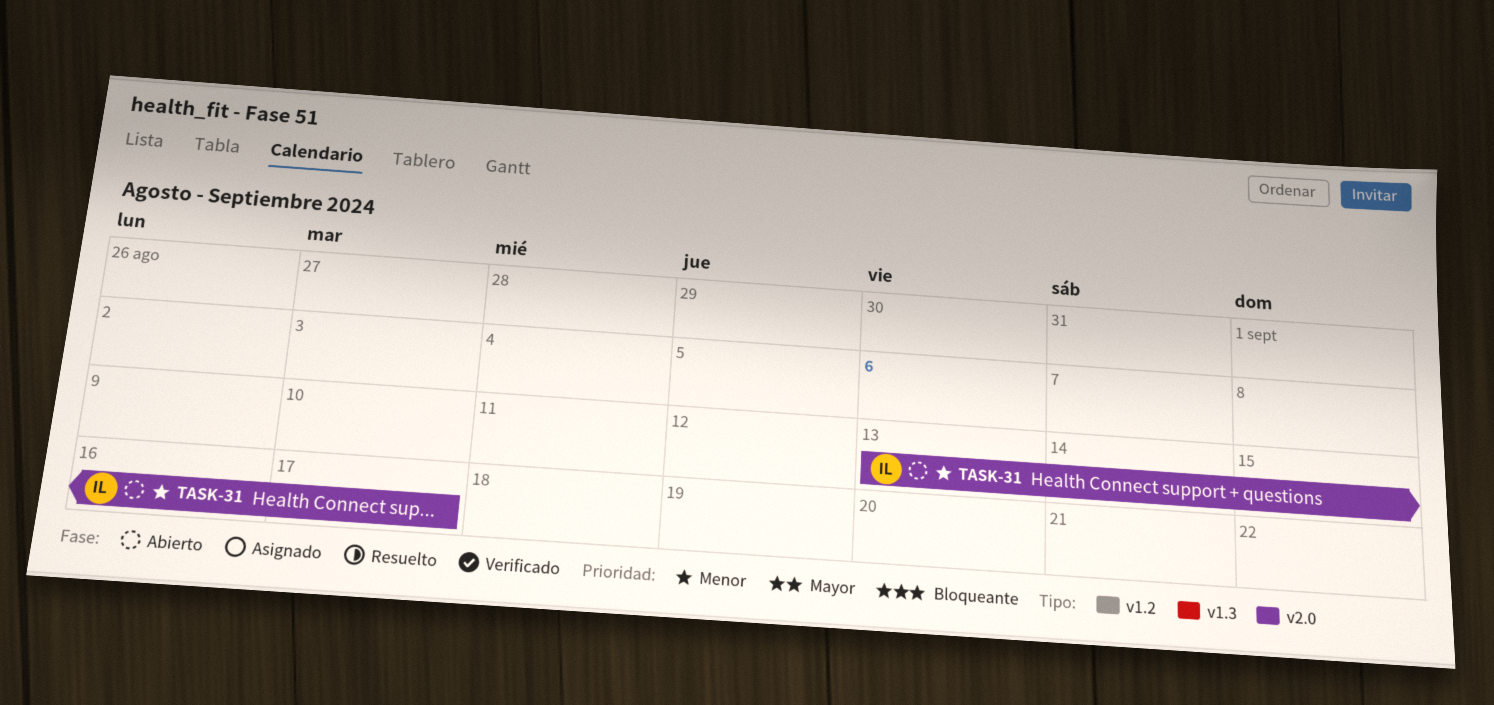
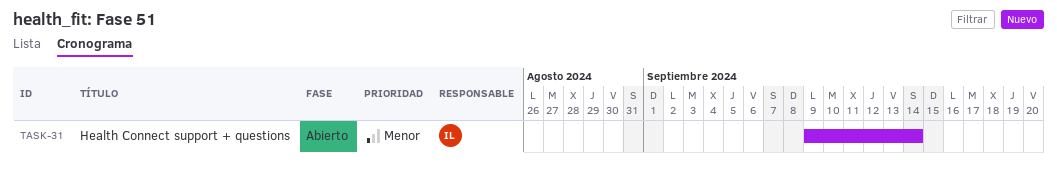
TASK-31, start: Sep 13 -> Sep 9
TASK-31, due: Sep 17 -> Sep 14

